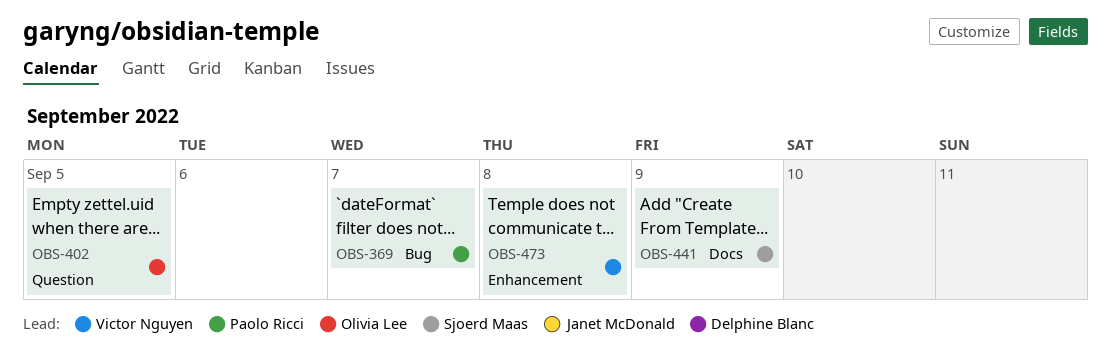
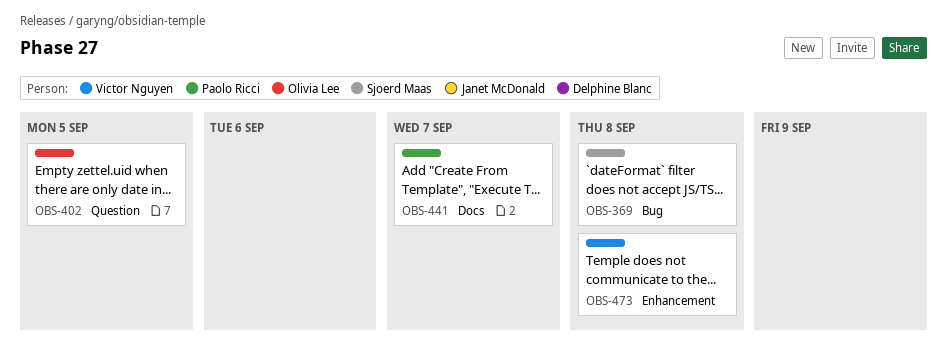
OBS-369, owner: Paolo Ricci -> Sjoerd Maas
OBS-369, due: Sep 7 -> Sep 8
OBS-441, owner: Sjoerd Maas -> Paolo Ricci
OBS-441, due: Sep 9 -> Sep 7

